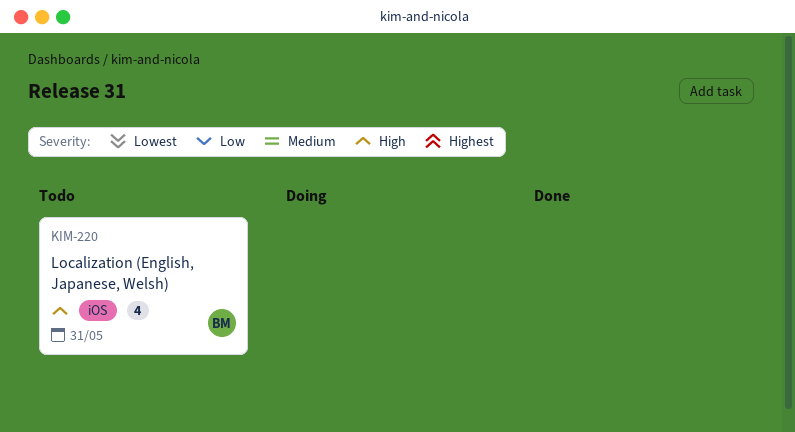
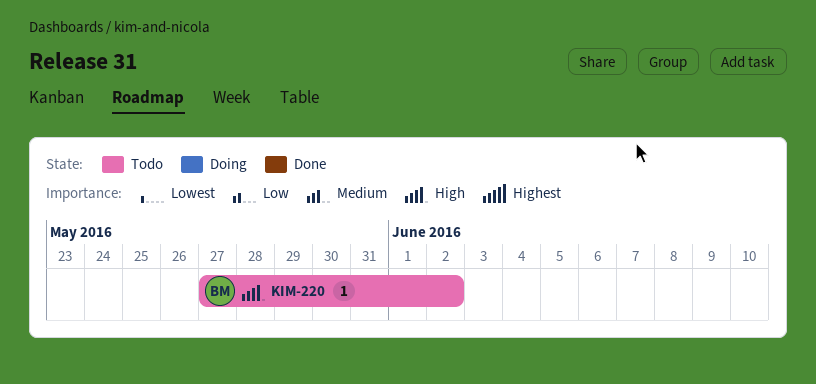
KIM-220, estimate: 4 -> 1
KIM-220, due: May 31 -> Jun 2

